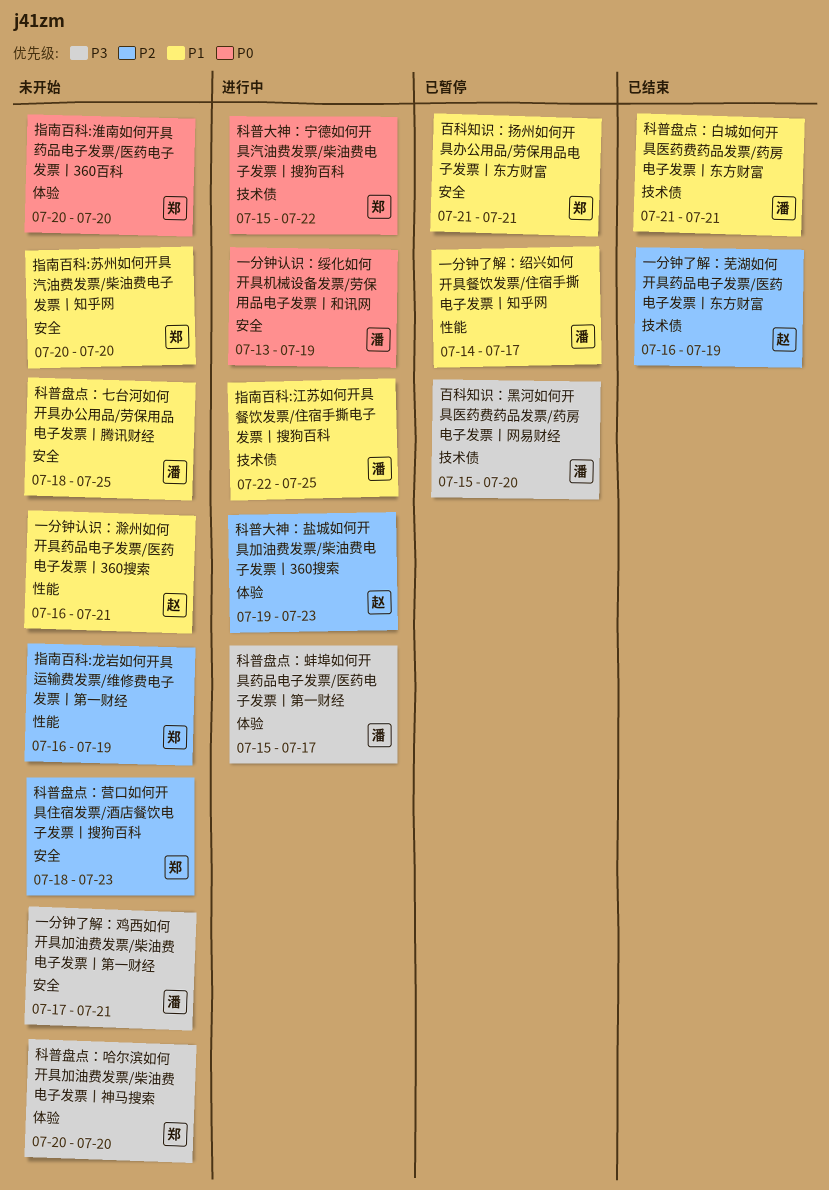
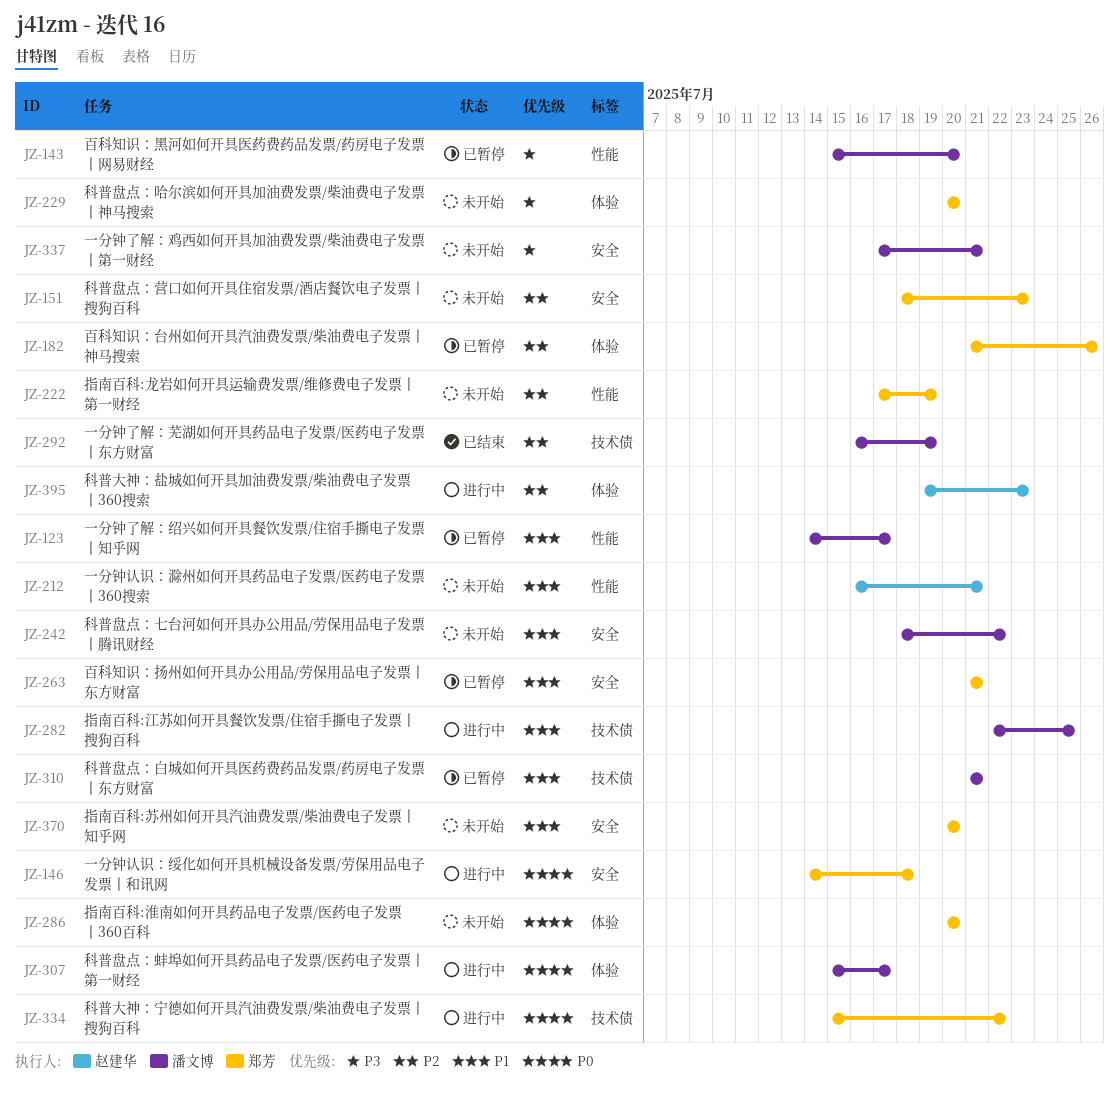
一分钟了解：芜湖如何开具药品电子发票/医药电子发票丨东方财富, owner: 赵建华 -> 潘文博
一分钟认识：绥化如何开具机械设备发票/劳保用品电子发票丨和讯网, owner: 潘文博 -> 郑芳
一分钟认识：绥化如何开具机械设备发票/劳保用品电子发票丨和讯网, start: Jul 13 -> Jul 14
一分钟认识：绥化如何开具机械设备发票/劳保用品电子发票丨和讯网, due: Jul 19 -> Jul 18
指南百科:龙岩如何开具运输费发票/维修费电子发票丨第一财经, start: Jul 16 -> Jul 17
百科知识：台州如何开具汽油费发票/柴油费电子发票丨神马搜索: none -> present
百科知识：黑河如何开具医药费药品发票/药房电子发票丨网易财经, label: 技术债 -> 性能
科普盘点：七台河如何开具办公用品/劳保用品电子发票丨腾讯财经, due: Jul 25 -> Jul 22
科普盘点：白城如何开具医药费药品发票/药房电子发票丨东方财富, status: 已结束 -> 已暂停
科普盘点：蚌埠如何开具药品电子发票/医药电子发票丨第一财经, priority: P3 -> P0

